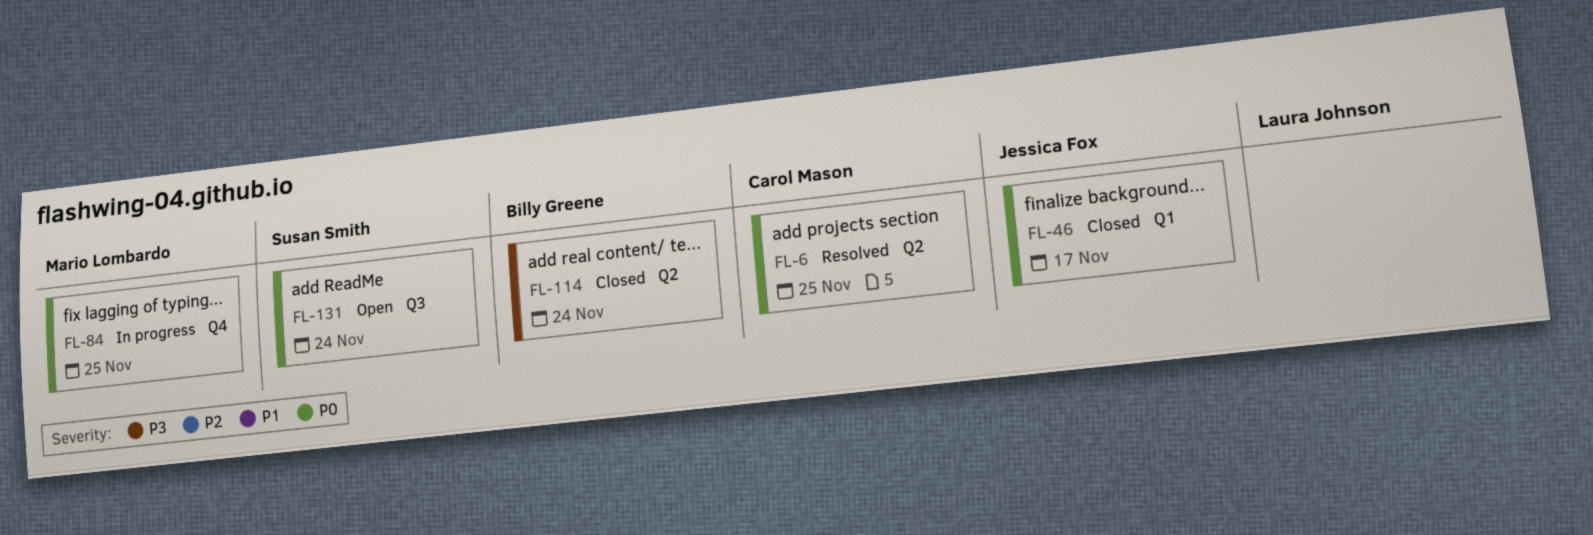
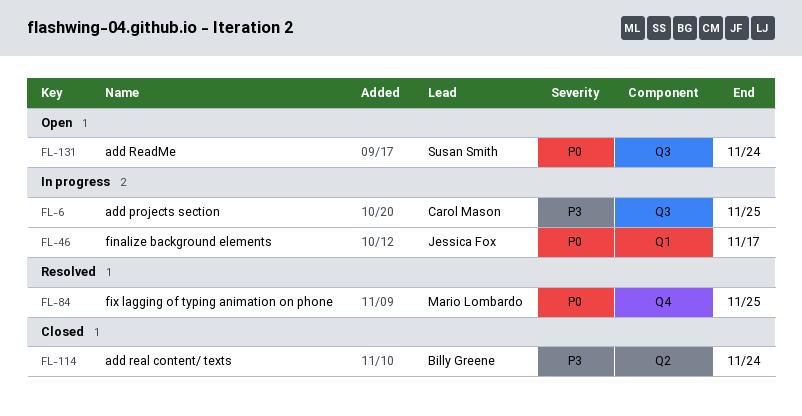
FL-6, status: Resolved -> In progress
FL-6, priority: P0 -> P3
FL-6, label: Q2 -> Q3
FL-46, status: Closed -> In progress
FL-84, status: In progress -> Resolved

